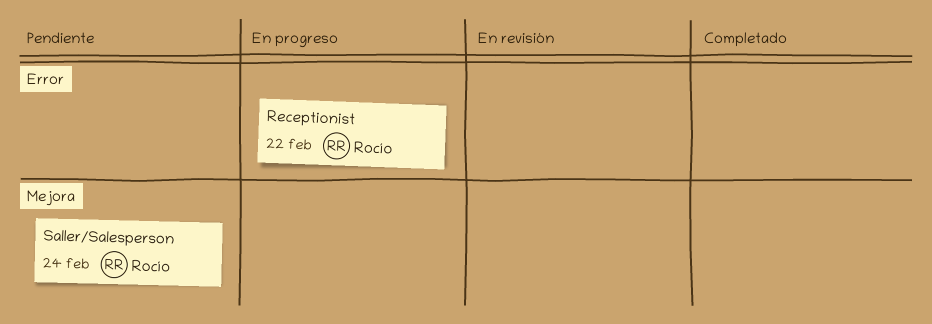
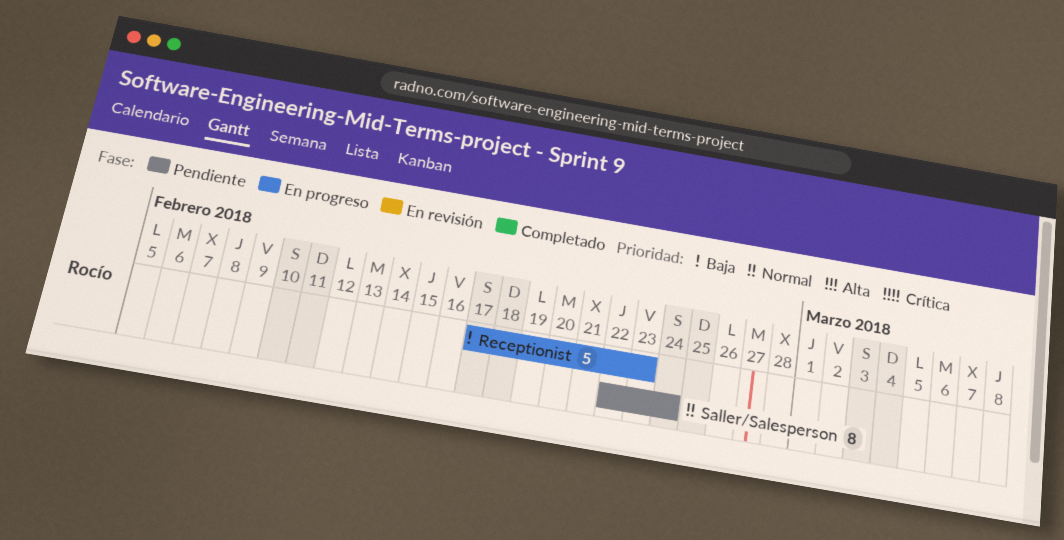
Receptionist, due: Feb 22 -> Feb 23

